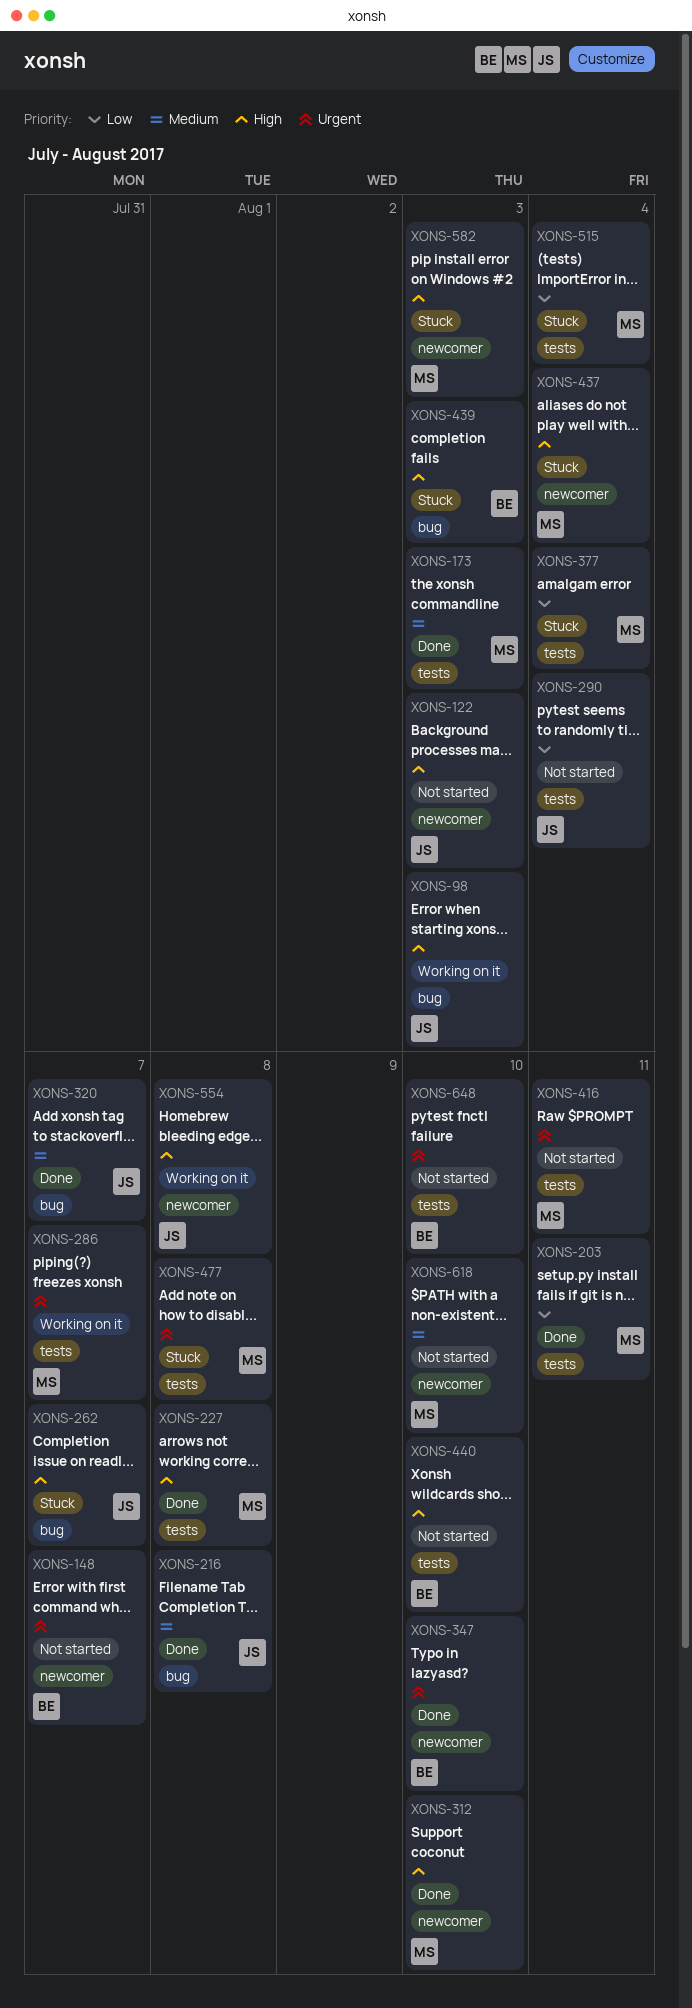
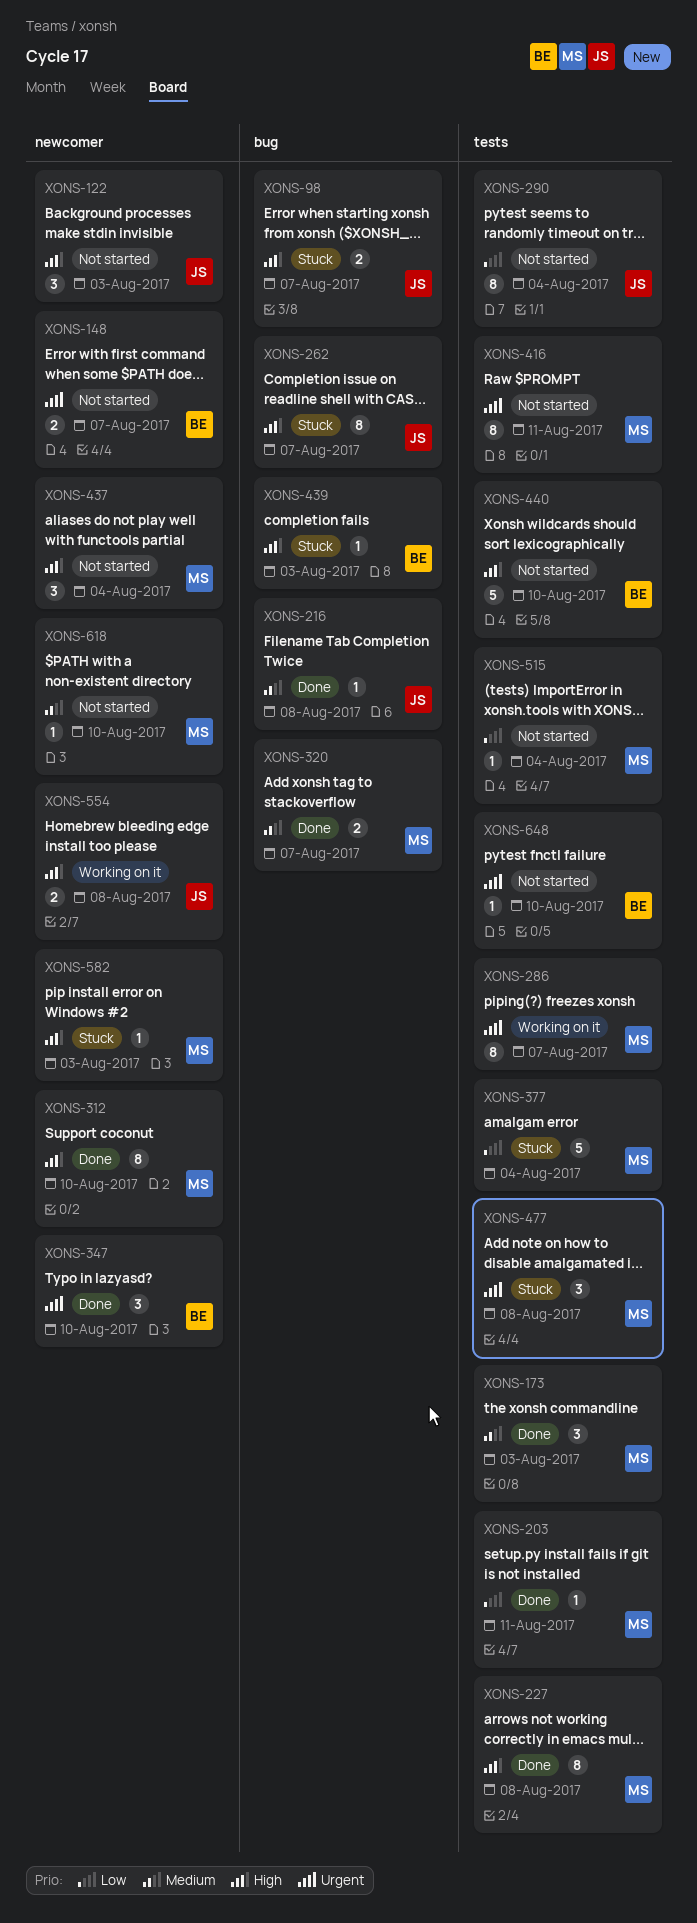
XONS-98, status: Working on it -> Stuck
XONS-98, due: Aug 3 -> Aug 7
XONS-320, owner: JS -> MS
XONS-437, status: Stuck -> Not started
XONS-515, status: Stuck -> Not started

